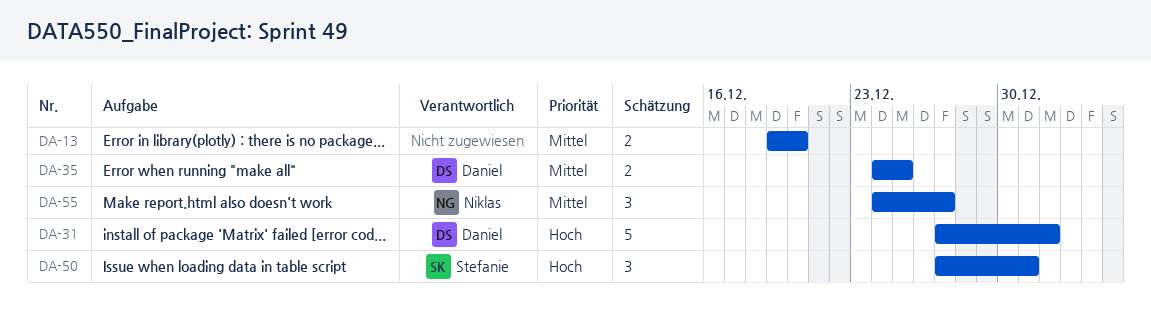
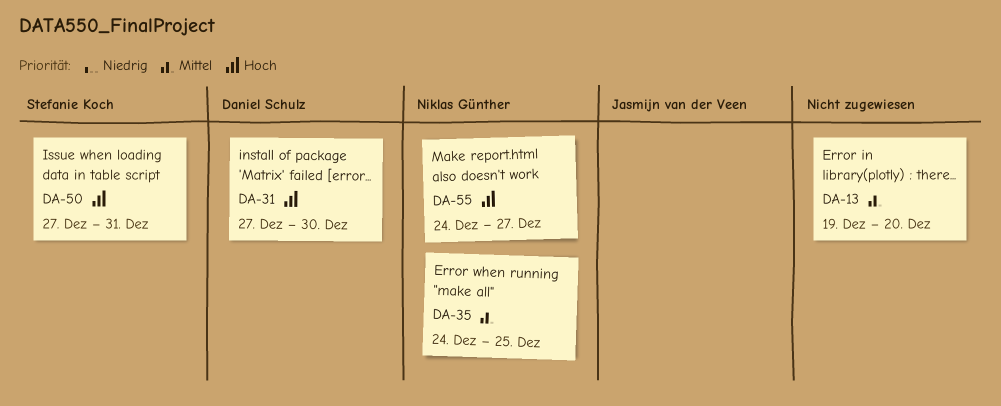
DA-31, due: Jan 1 -> Dec 30
DA-35, owner: Daniel Schulz -> Niklas Günther
DA-55, priority: Mittel -> Hoch

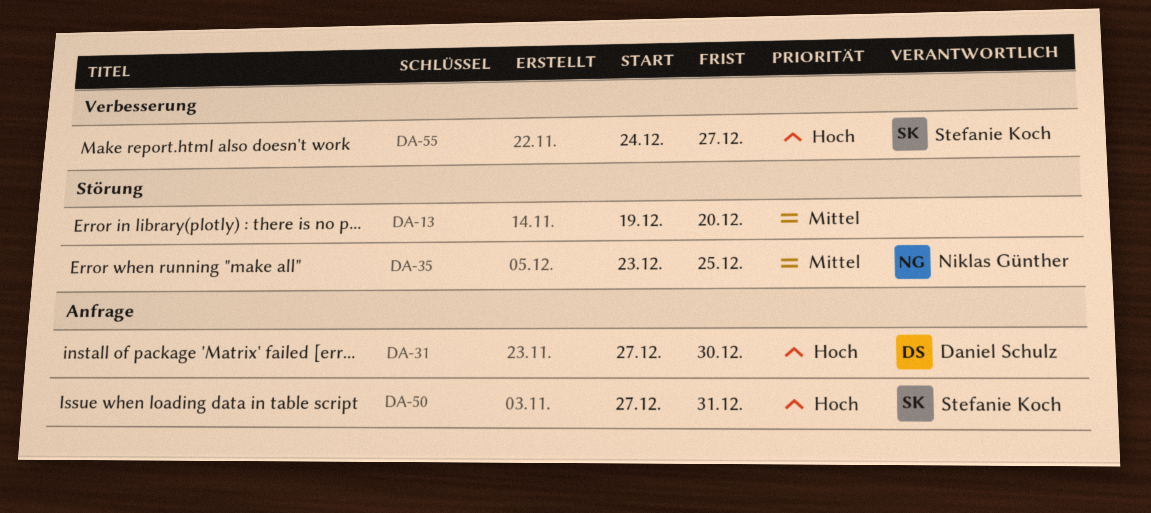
DA-35, start: Dec 24 -> Dec 23
DA-55, owner: Niklas Günther -> Stefanie Koch

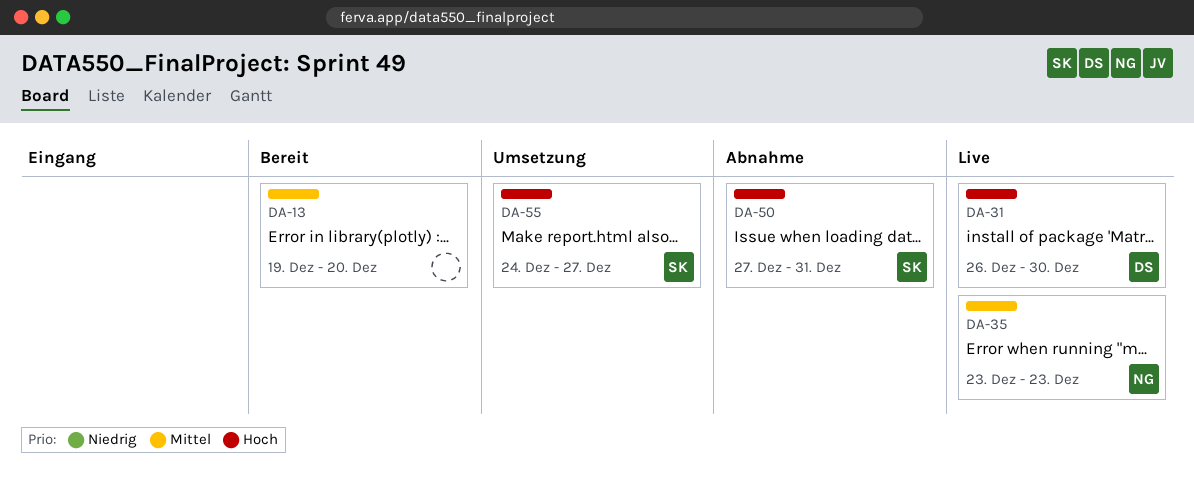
DA-31, start: Dec 27 -> Dec 26
DA-35, due: Dec 25 -> Dec 23

